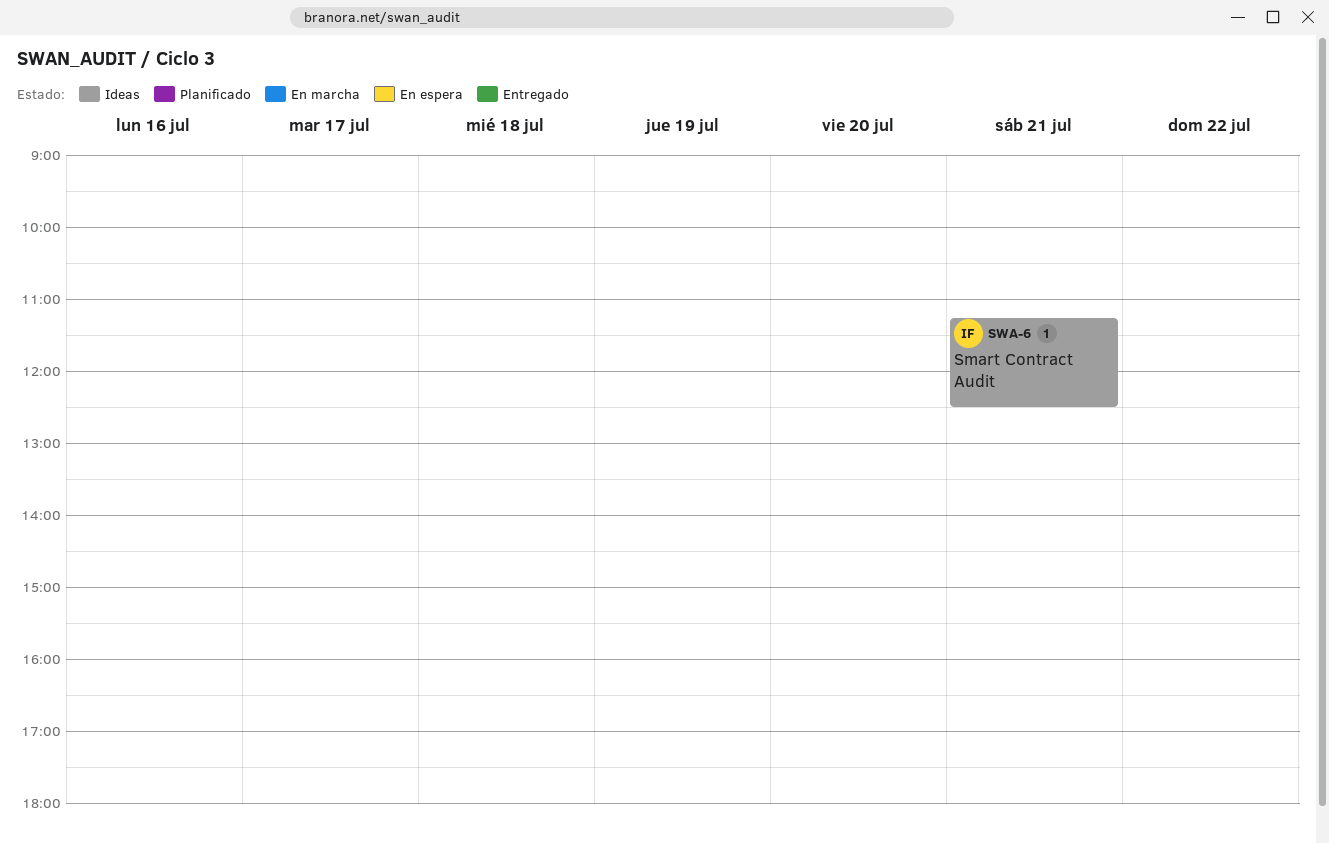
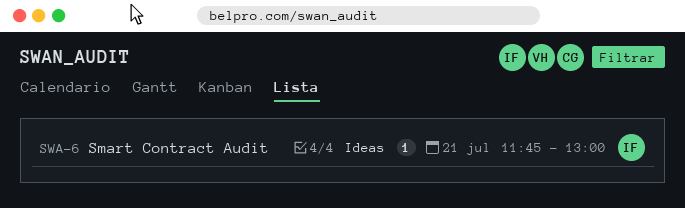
SWA-6, begins: 11:15 -> 11:45
SWA-6, ends: 12:30 -> 13:00

